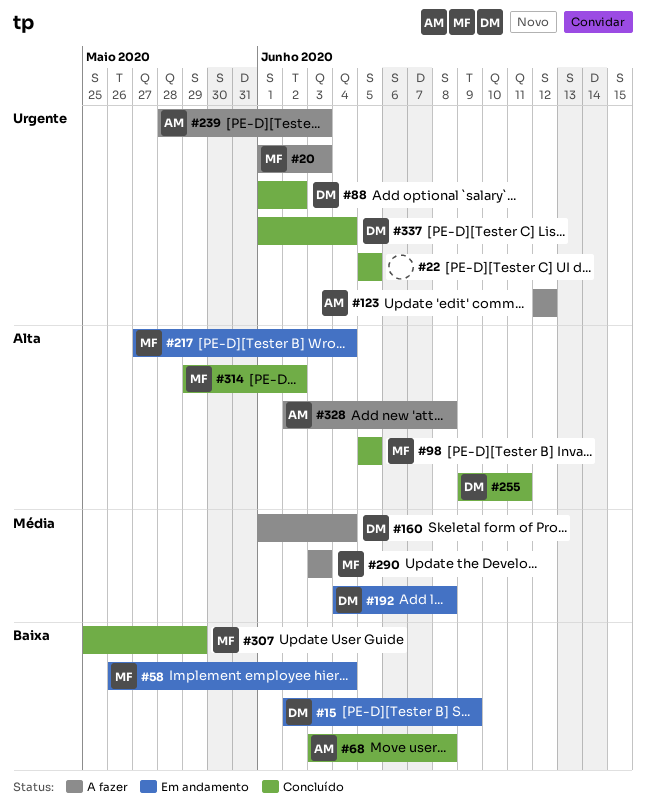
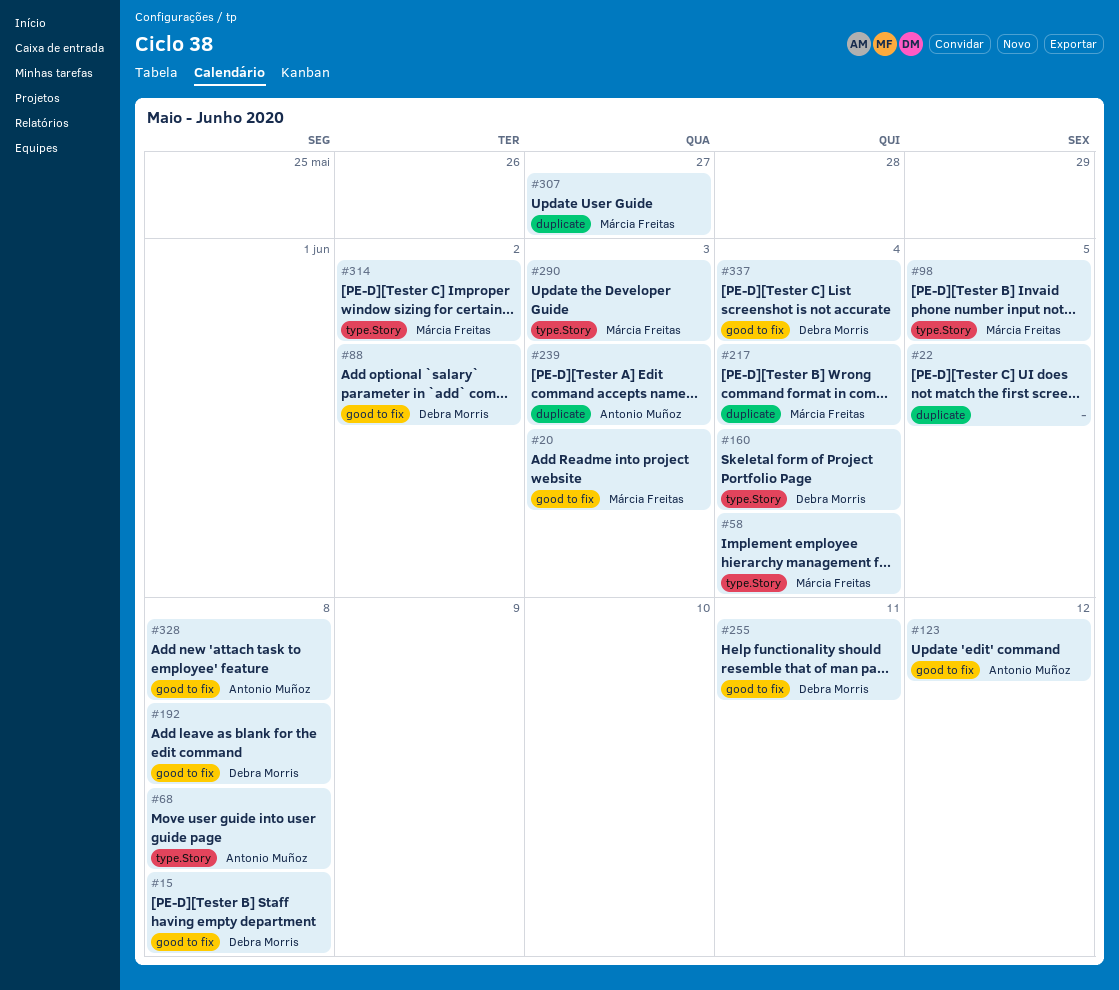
#15, due: Jun 9 -> Jun 8
#307, due: May 29 -> May 27

